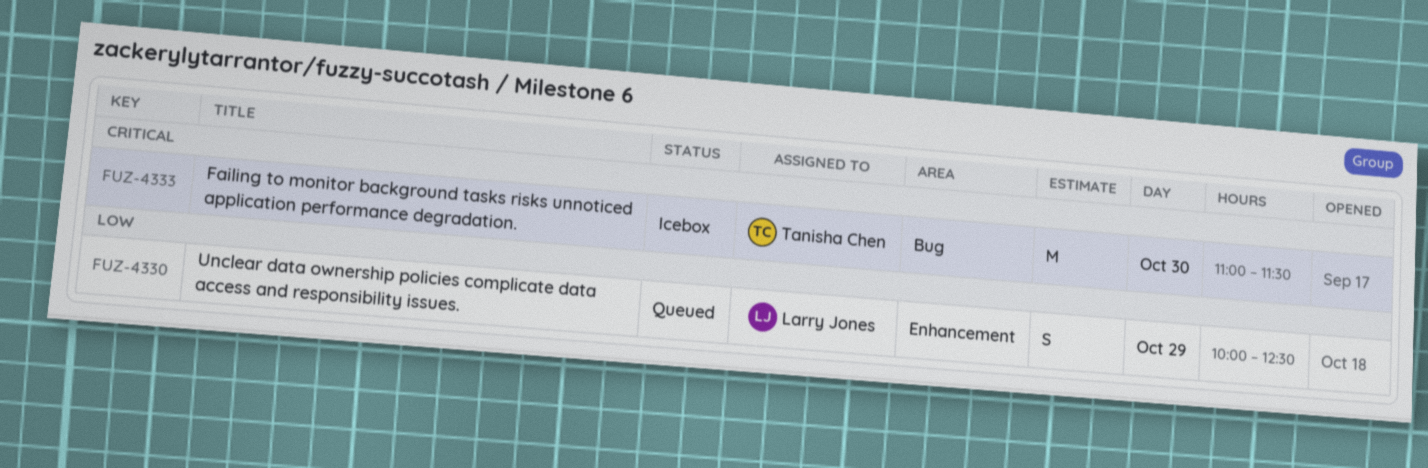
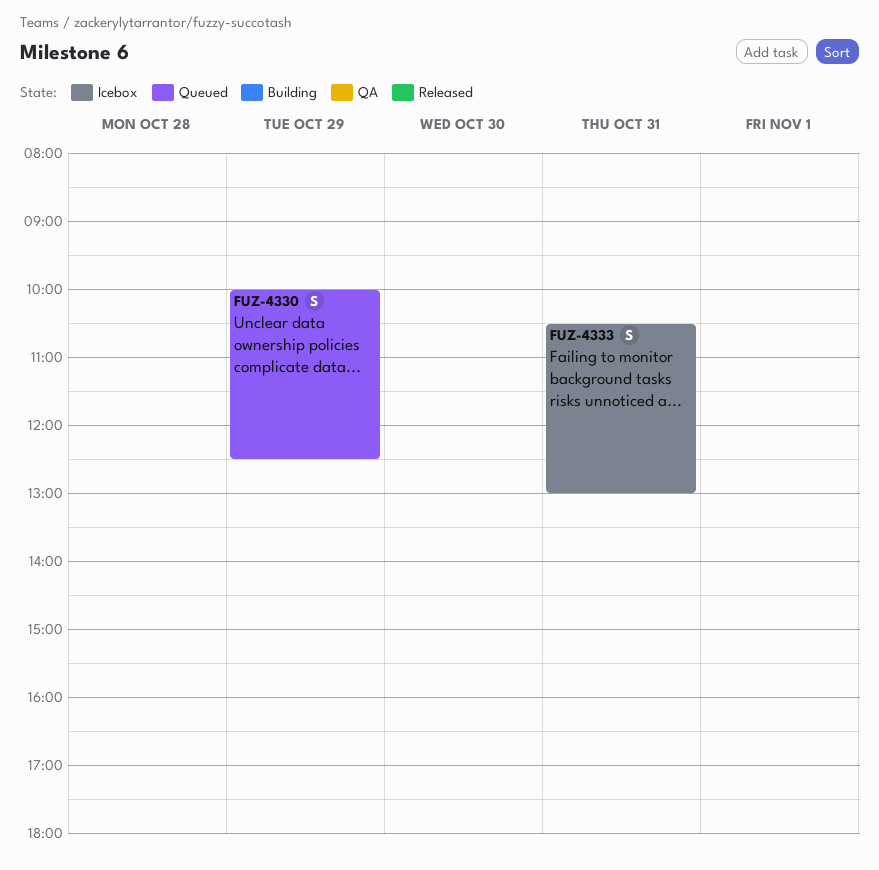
FUZ-4333, estimate: M -> S
FUZ-4333, day: Oct 30 -> Oct 31
FUZ-4333, begins: 11:00 -> 10:30
FUZ-4333, ends: 11:30 -> 13:00

